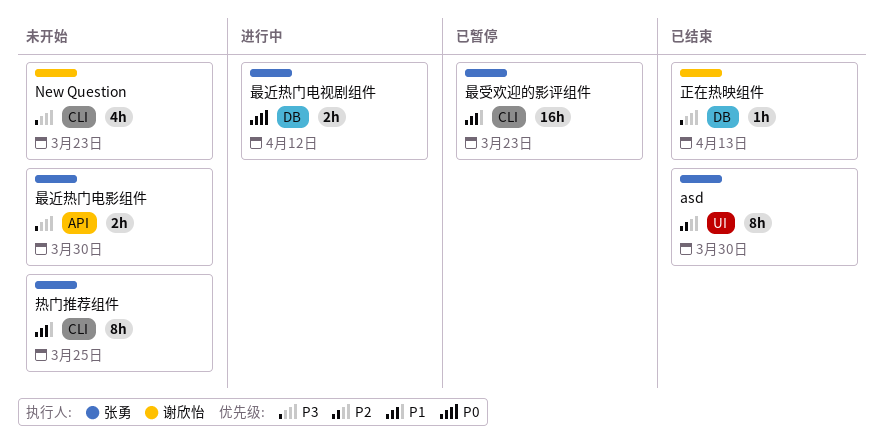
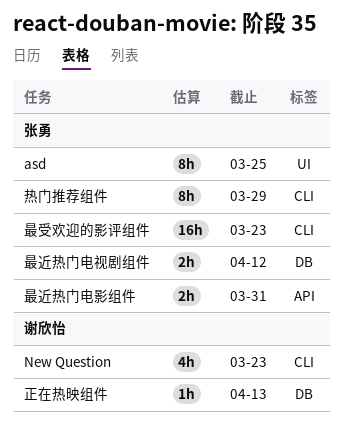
asd, due: Mar 30 -> Mar 25
最近热门电影组件, due: Mar 30 -> Mar 31
热门推荐组件, due: Mar 25 -> Mar 29

